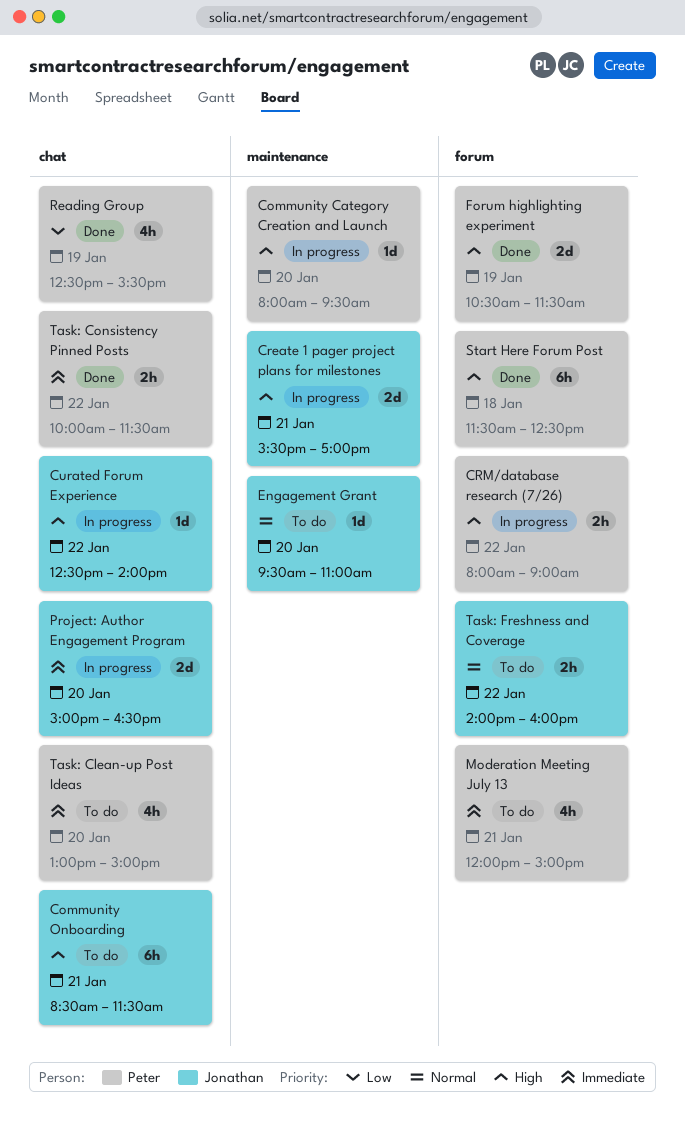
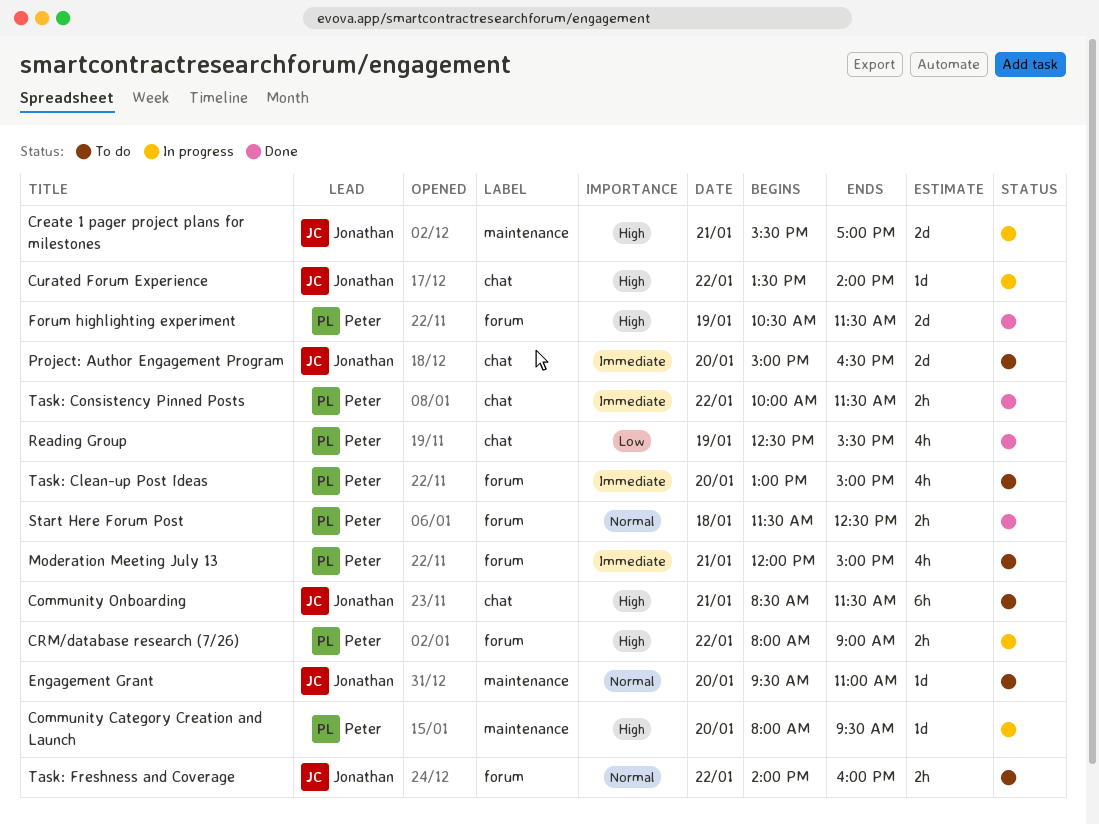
Curated Forum Experience, begins: 12:30 -> 13:30
Project: Author Engagement Program, status: In progress -> To do
Start Here Forum Post, priority: High -> Normal
Start Here Forum Post, estimate: 6h -> 2h
Task: Clean-up Post Ideas, label: chat -> forum

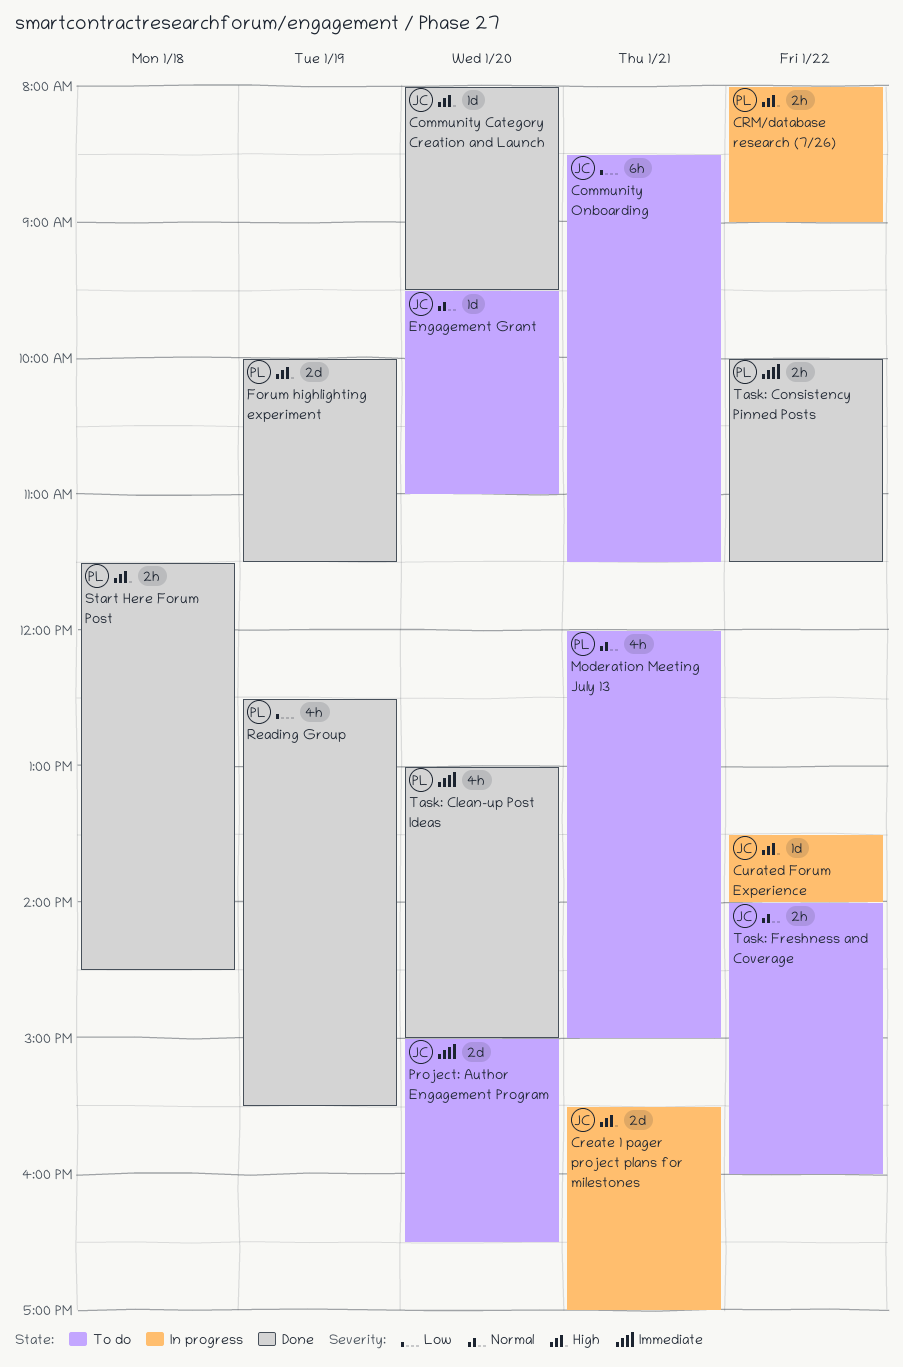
Community Category Creation and Launch, status: In progress -> Done
Community Category Creation and Launch, owner: Peter -> Jonathan
Community Onboarding, priority: High -> Low
Forum highlighting experiment, begins: 10:30 -> 10:00
Moderation Meeting July 13, priority: Immediate -> Normal
Start Here Forum Post, priority: Normal -> High
Start Here Forum Post, ends: 12:30 -> 14:30
Task: Clean-up Post Ideas, status: To do -> Done

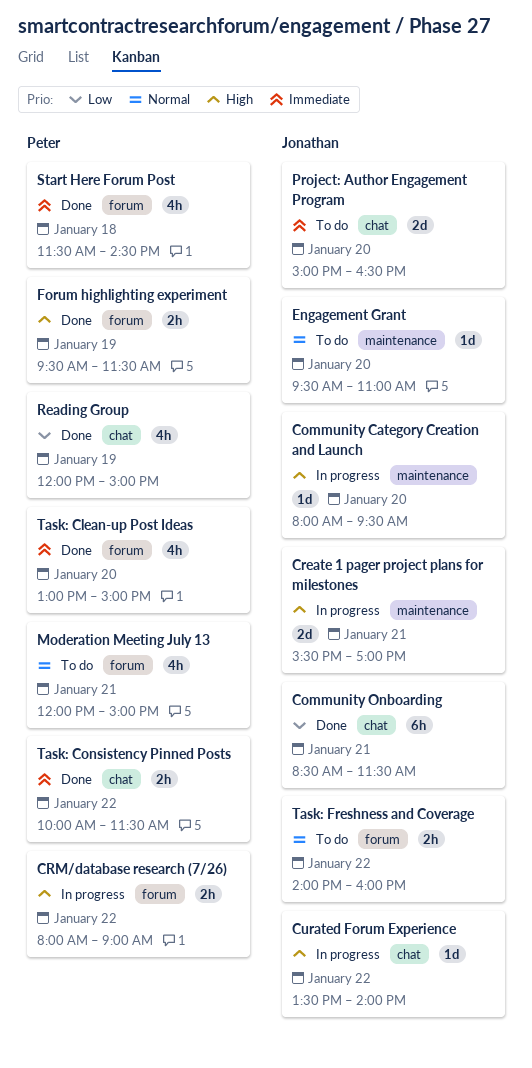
Community Category Creation and Launch, status: Done -> In progress
Community Onboarding, status: To do -> Done
Forum highlighting experiment, estimate: 2d -> 2h
Forum highlighting experiment, begins: 10:00 -> 09:30
Reading Group, begins: 12:30 -> 12:00
Reading Group, ends: 15:30 -> 15:00
Start Here Forum Post, priority: High -> Immediate
Start Here Forum Post, estimate: 2h -> 4h

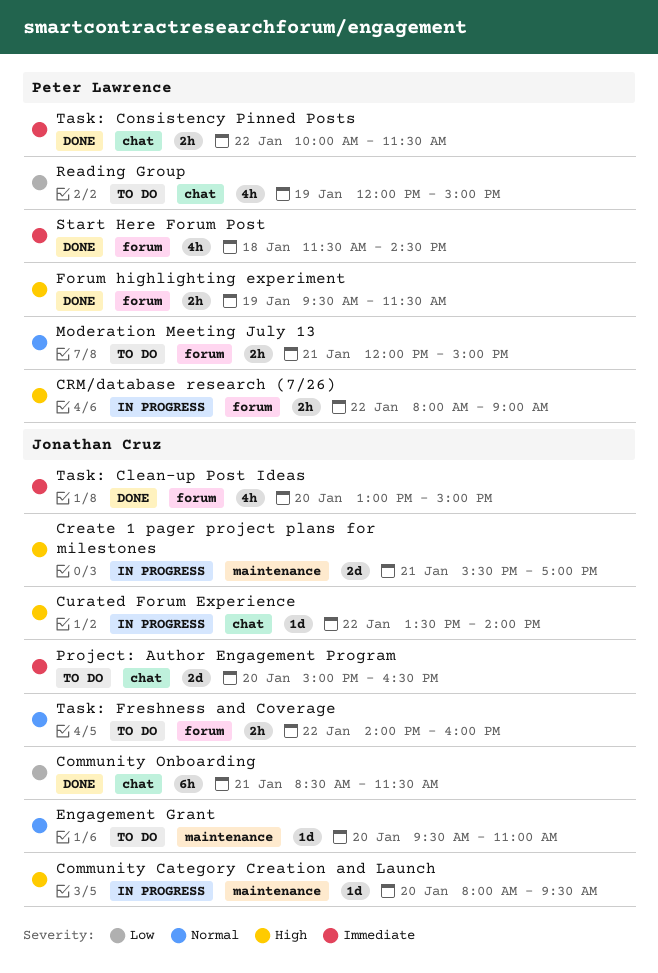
Moderation Meeting July 13, estimate: 4h -> 2h
Reading Group, status: Done -> To do
Task: Clean-up Post Ideas, owner: Peter Lawrence -> Jonathan Cruz

